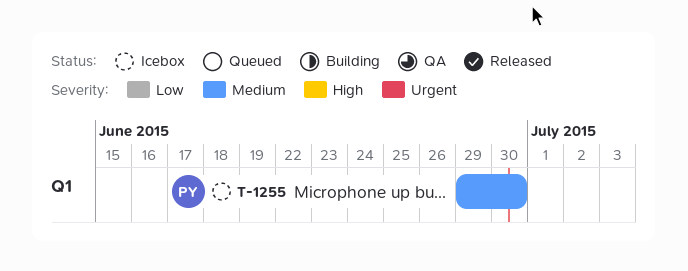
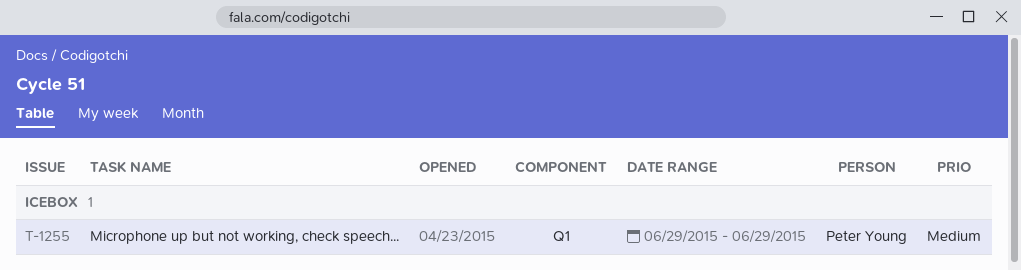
T-1255, due: Jun 30 -> Jun 29

